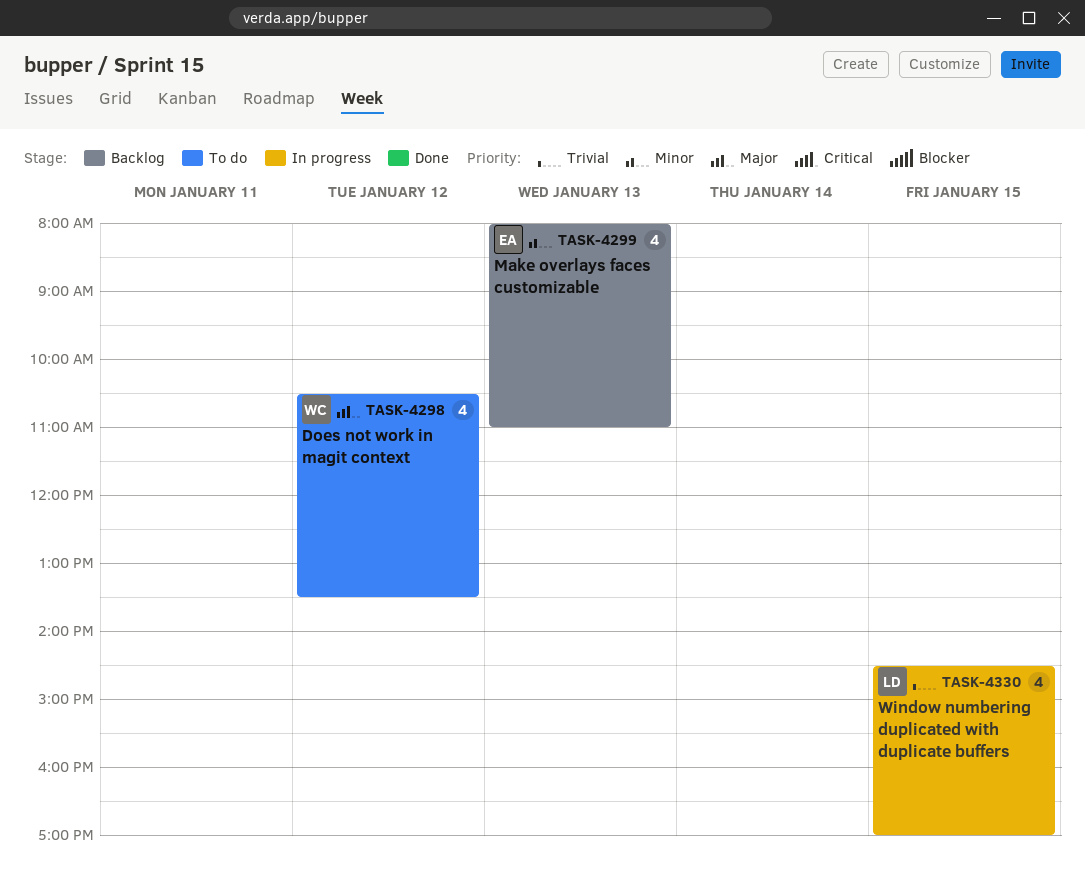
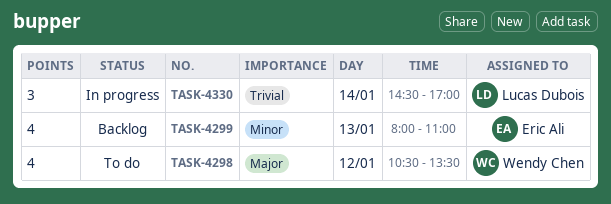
TASK-4330, estimate: 4 -> 3
TASK-4330, day: Jan 15 -> Jan 14

